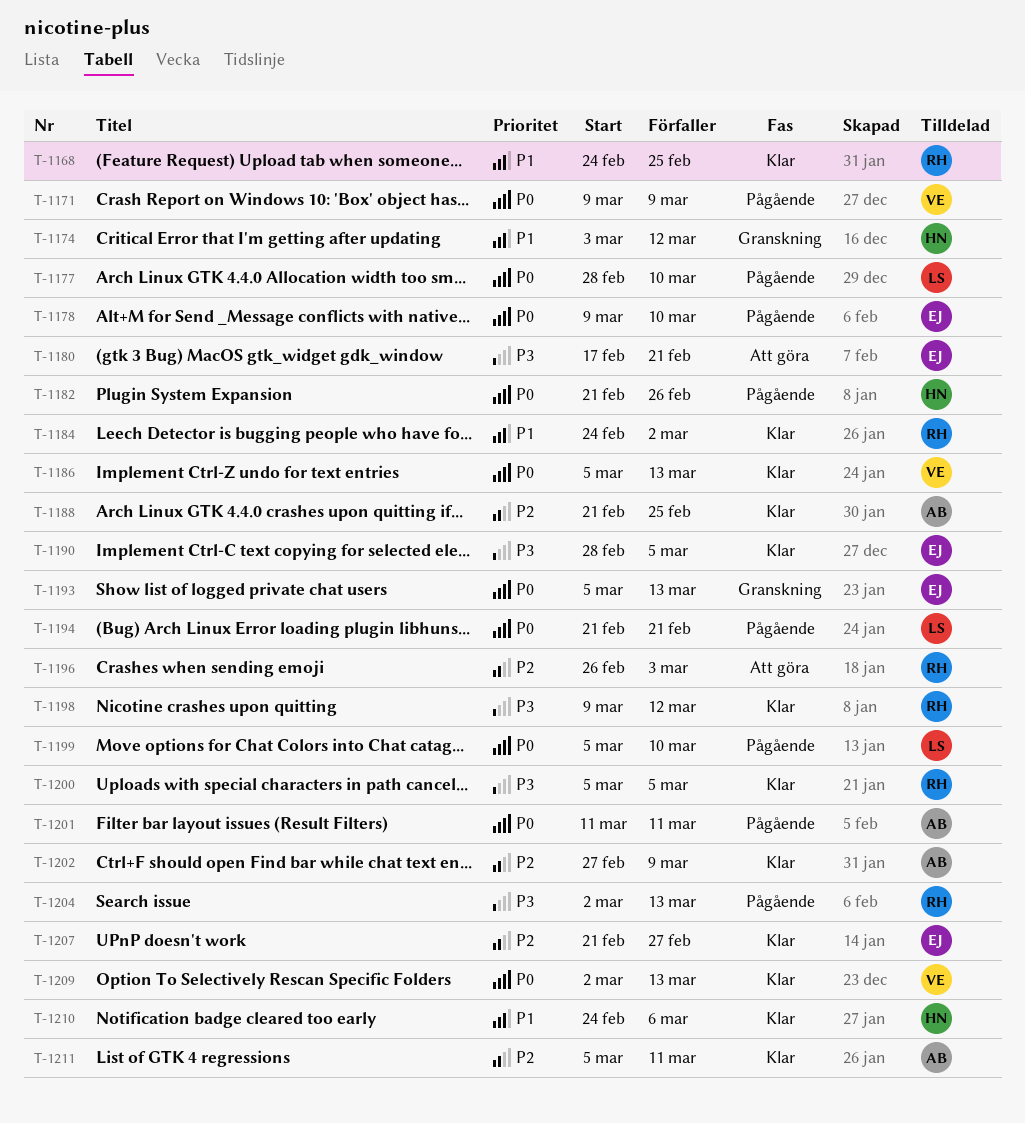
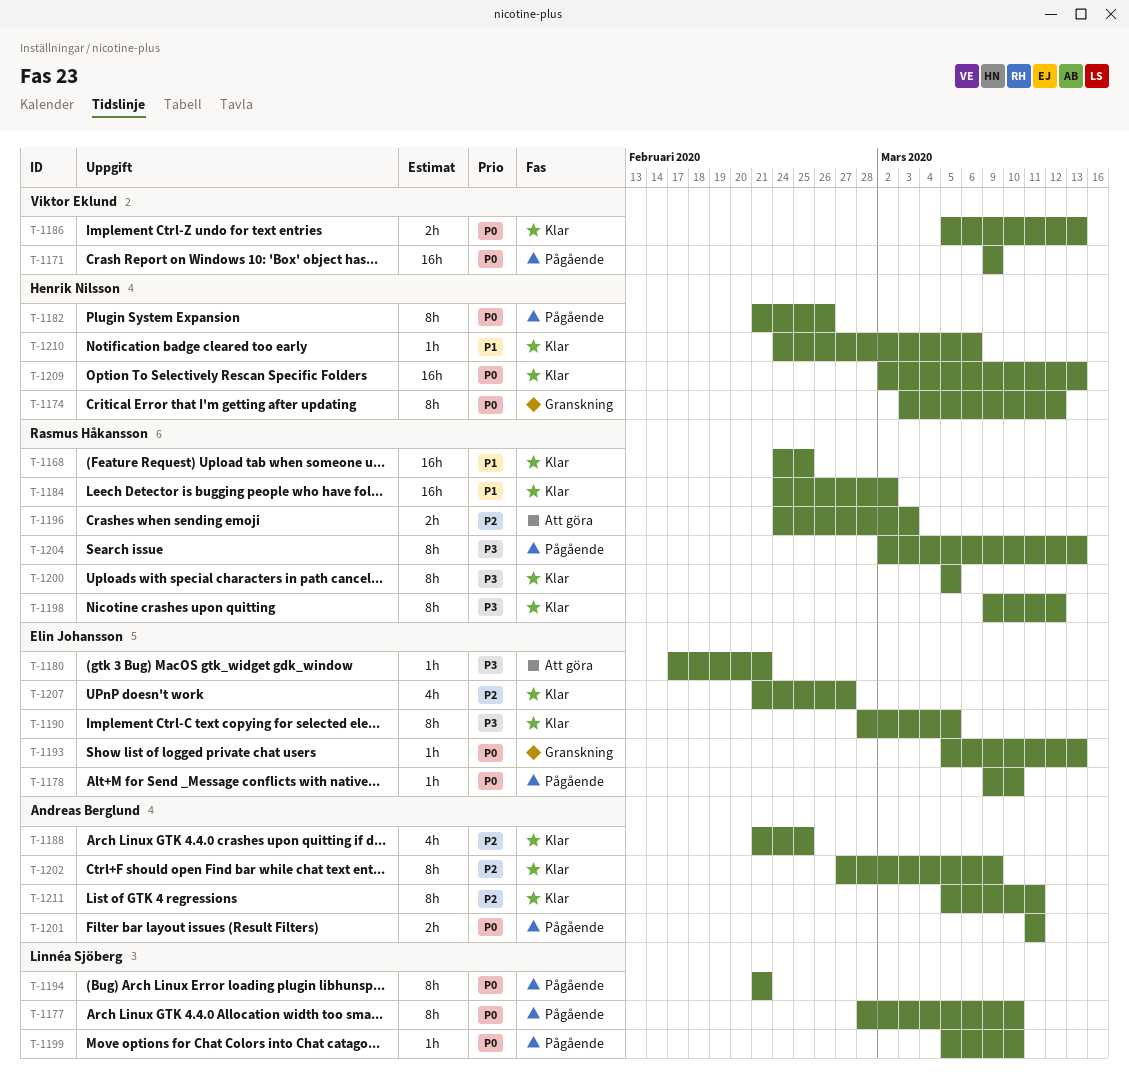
T-1174, priority: P1 -> P0
T-1196, start: Feb 26 -> Feb 24
T-1209, owner: Viktor Eklund -> Henrik Nilsson

